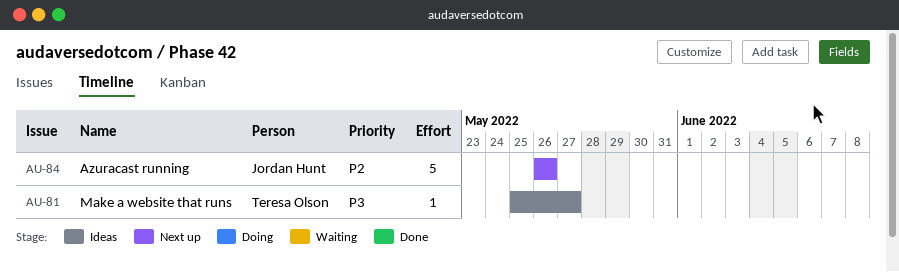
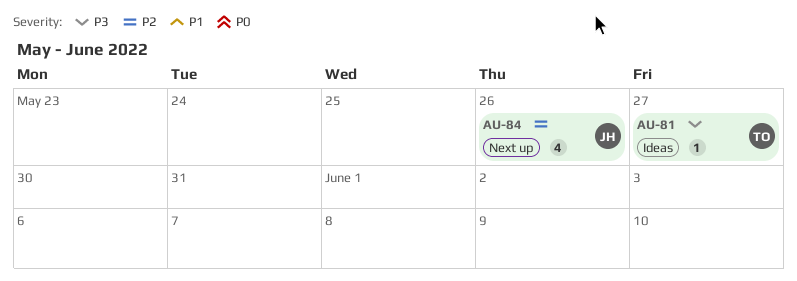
AU-84, estimate: 5 -> 4

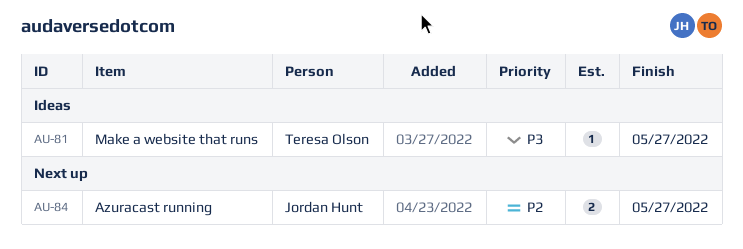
AU-84, estimate: 4 -> 2
AU-84, due: May 26 -> May 27

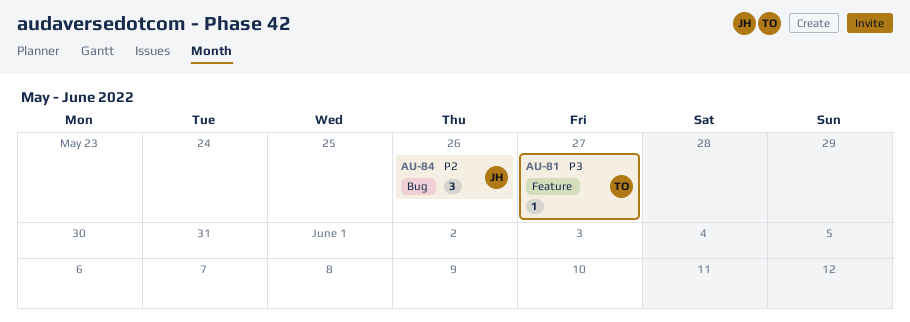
AU-84, estimate: 2 -> 3
AU-84, due: May 27 -> May 26

